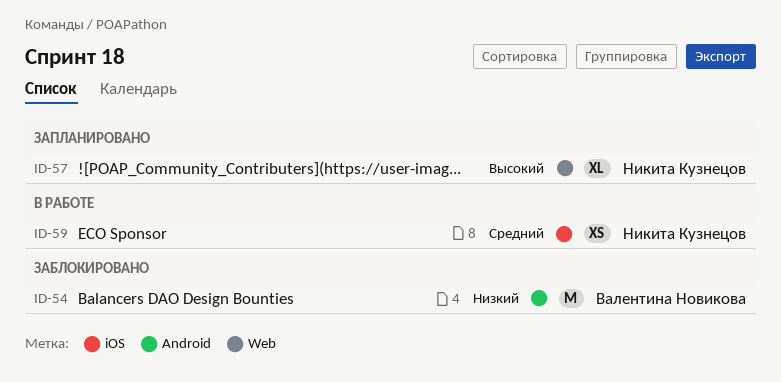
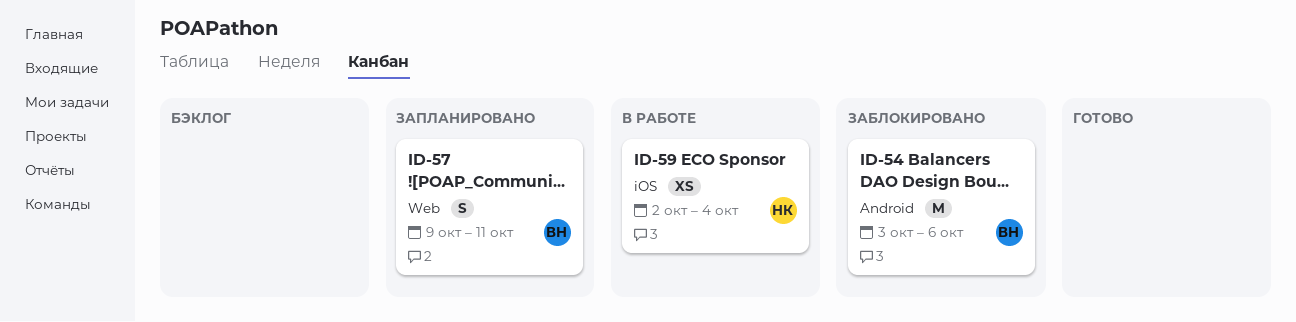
ID-57, owner: Никита Кузнецов -> Валентина Новикова
ID-57, estimate: XL -> S

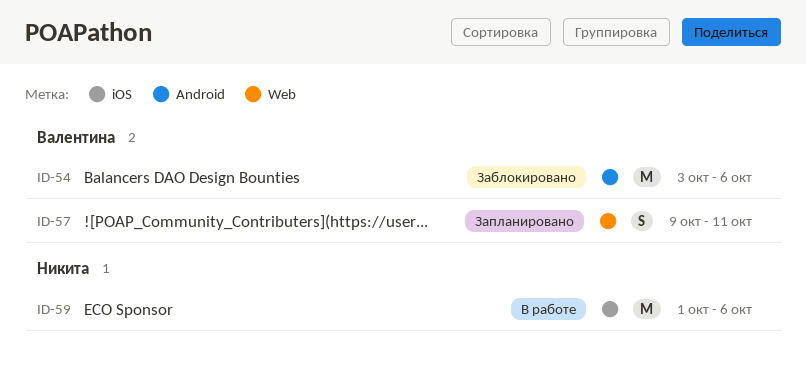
ID-59, estimate: XS -> M
ID-59, start: Oct 2 -> Oct 1
ID-59, due: Oct 4 -> Oct 6

